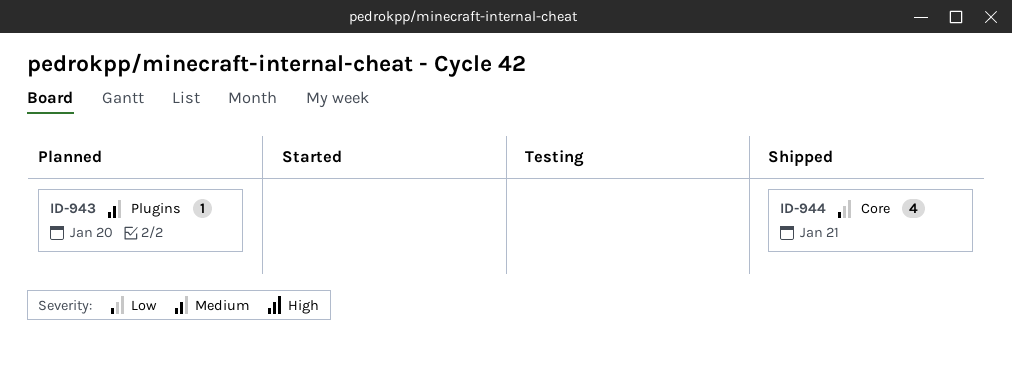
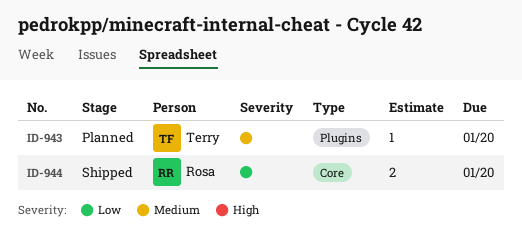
ID-944, estimate: 4 -> 2
ID-944, due: Jan 21 -> Jan 20

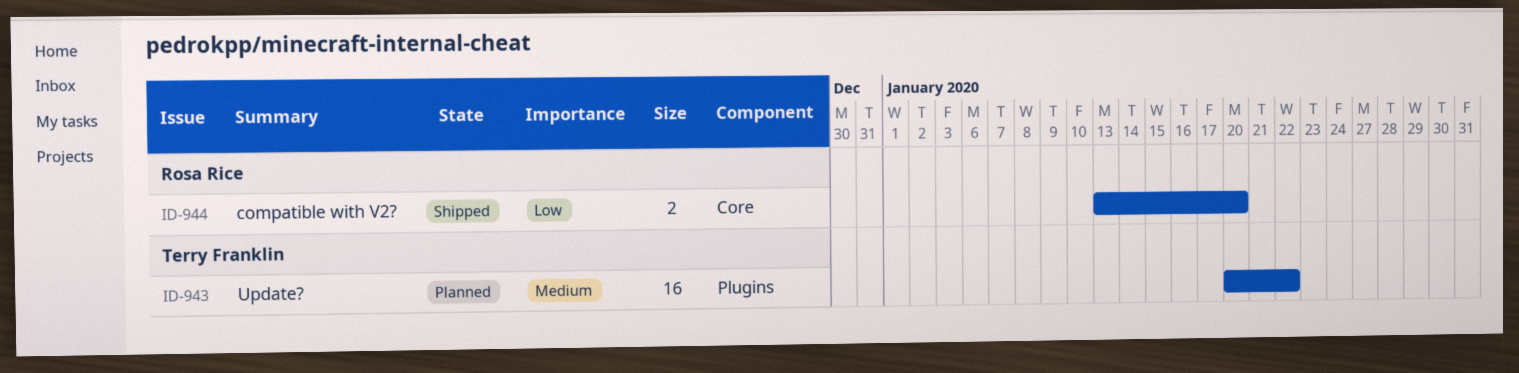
ID-943, estimate: 1 -> 16
ID-943, due: Jan 20 -> Jan 22

